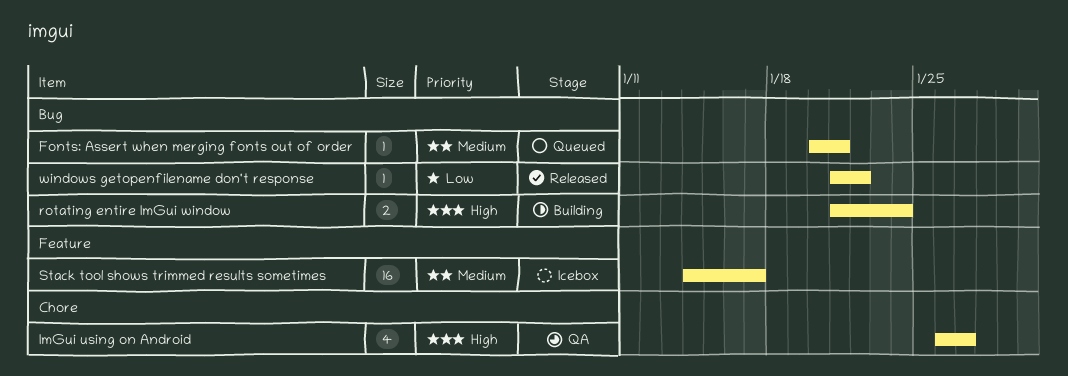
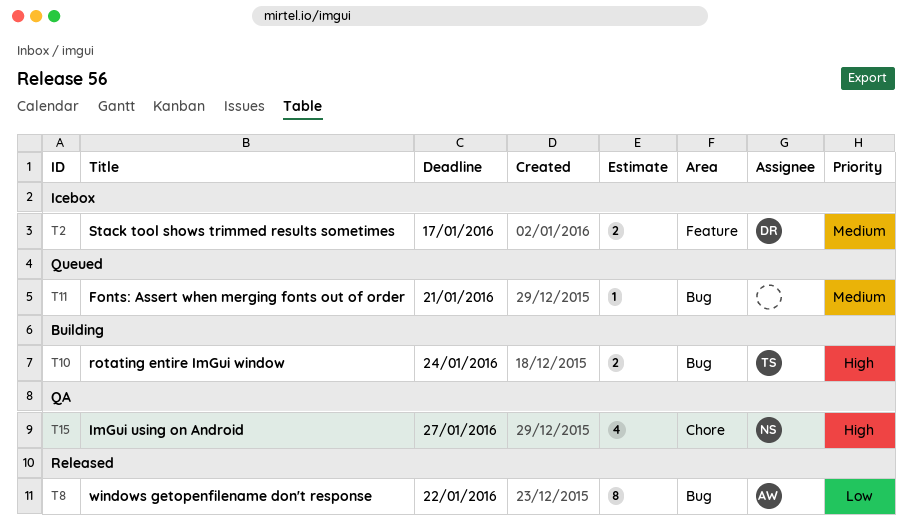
Stack tool shows trimmed results sometimes, estimate: 16 -> 2
windows getopenfilename don't response, estimate: 1 -> 8

